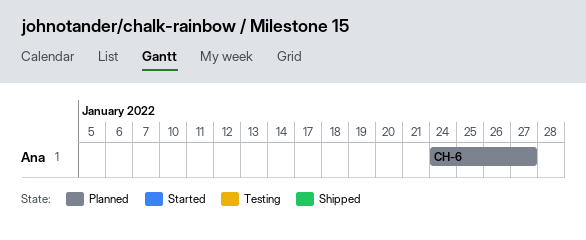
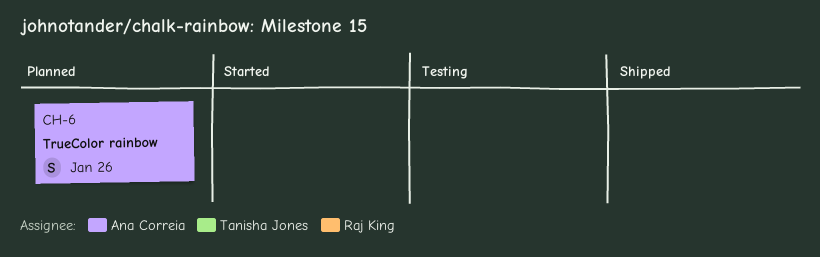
CH-6, due: Jan 27 -> Jan 26

